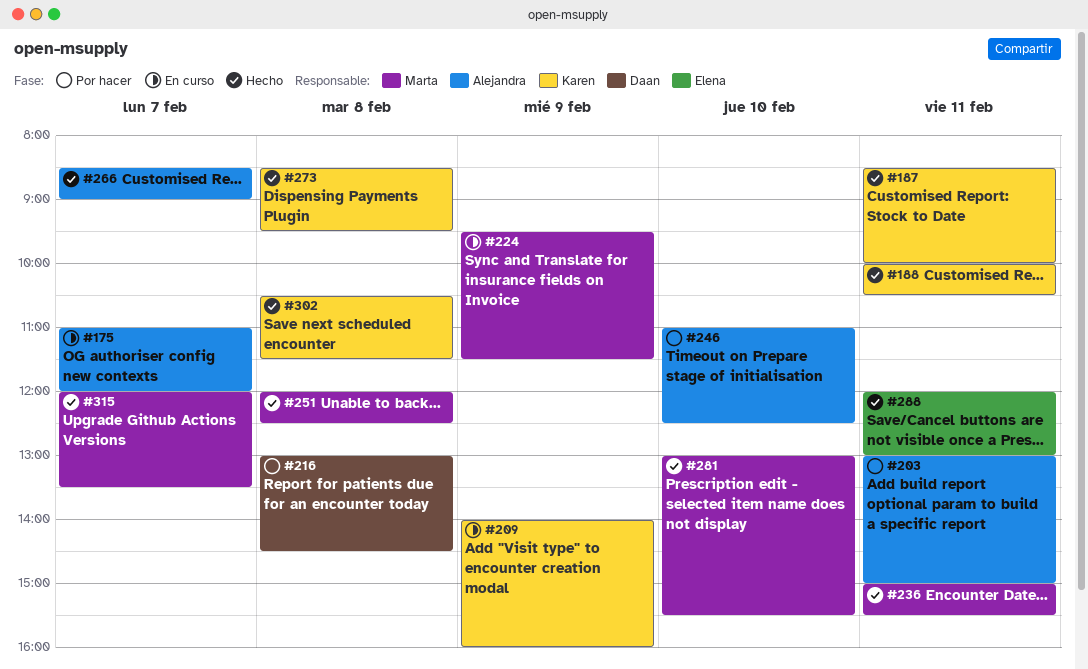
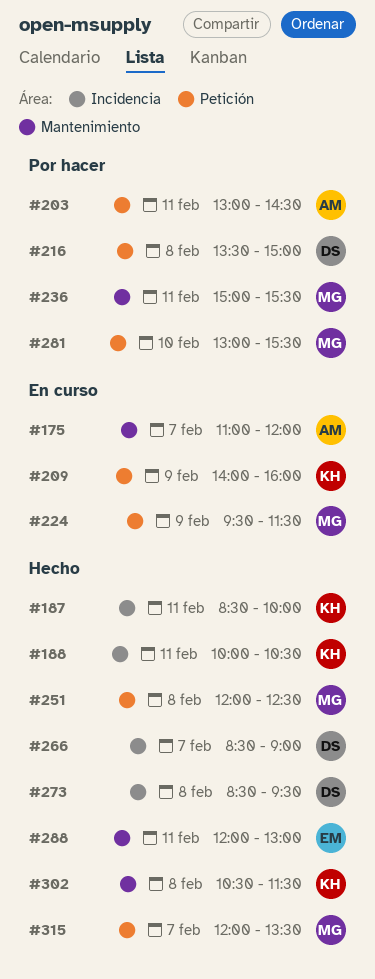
#203, ends: 15:00 -> 14:30
#216, begins: 13:00 -> 13:30
#216, ends: 14:30 -> 15:00
#236, status: Hecho -> Por hacer
#246: present -> none
#266, owner: Alejandra -> Daan
#273, owner: Karen -> Daan
#281, status: Hecho -> Por hacer

